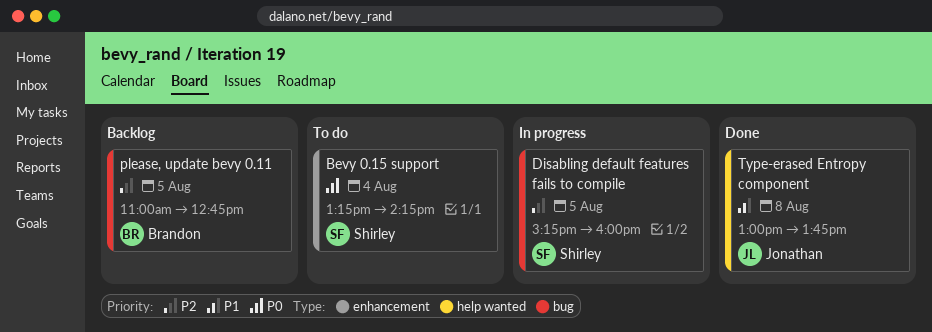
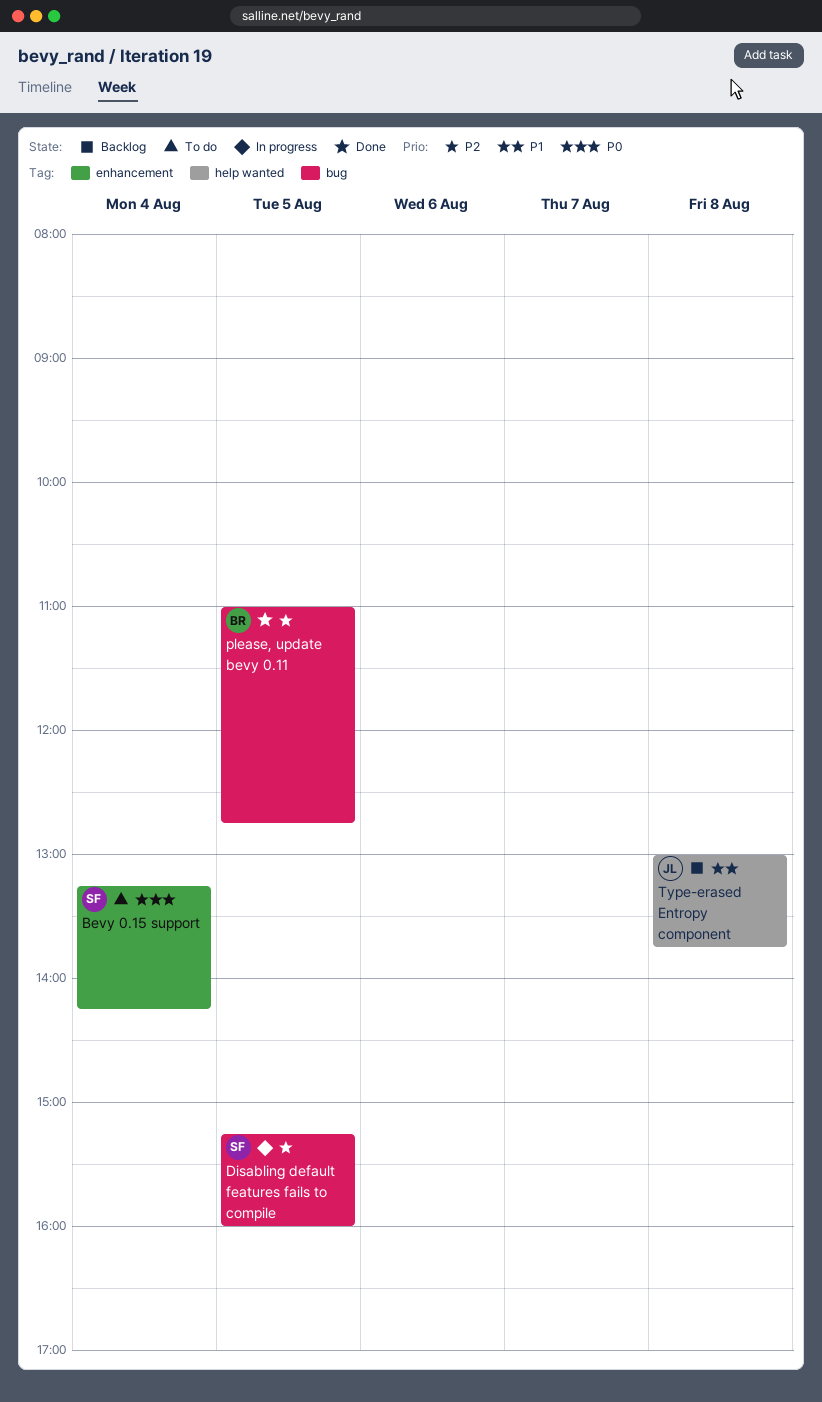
please, update bevy 0.11, status: Backlog -> Done
Type-erased Entropy component, status: Done -> Backlog

